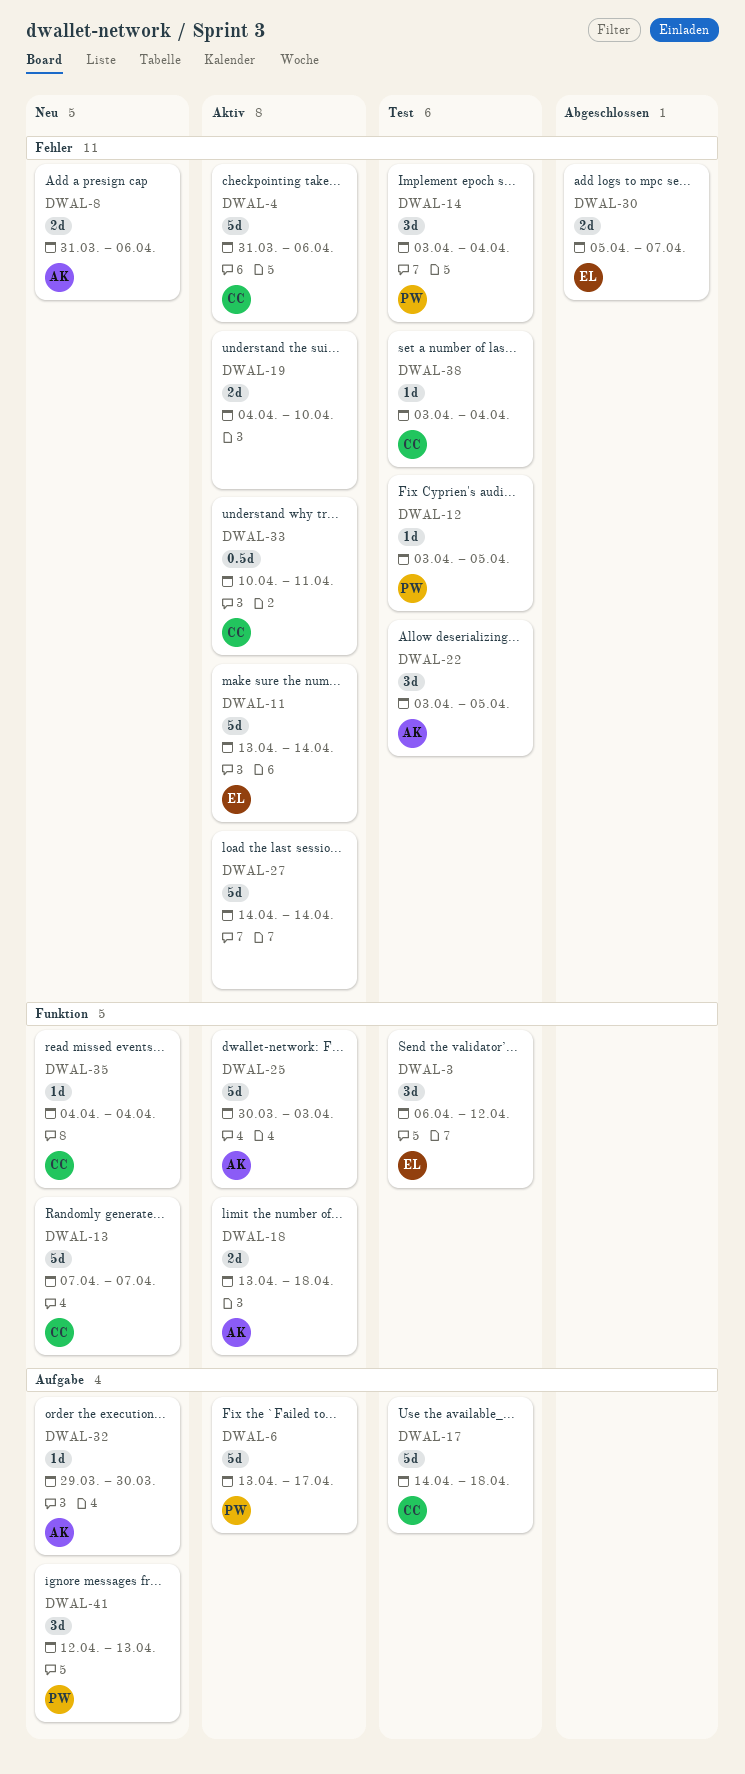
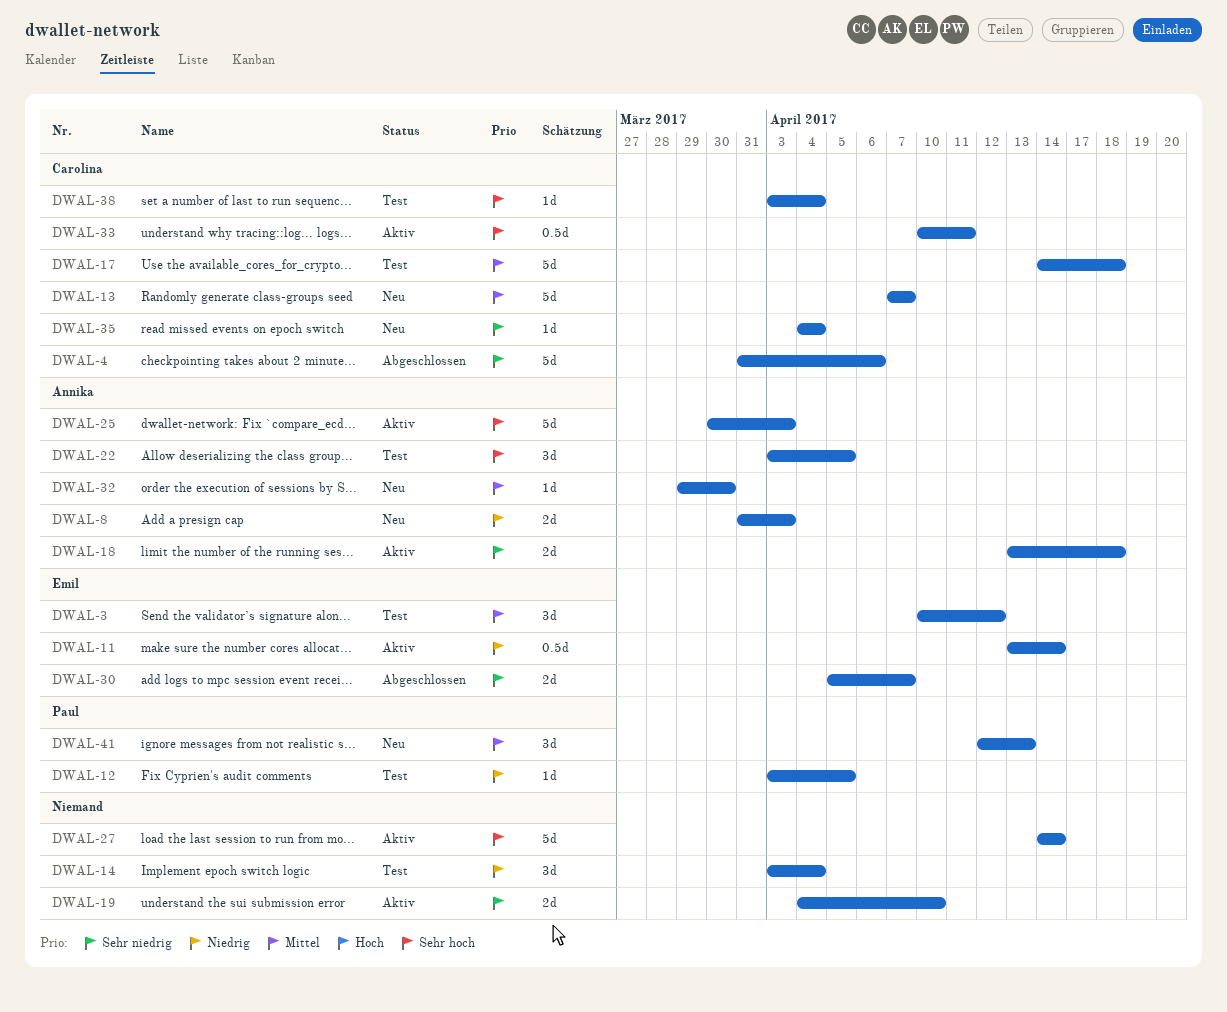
DWAL-3, start: Apr 6 -> Apr 10
DWAL-4, status: Aktiv -> Abgeschlossen
DWAL-6: present -> none
DWAL-8, due: Apr 6 -> Apr 3
DWAL-11, estimate: 5d -> 0.5d
DWAL-14, owner: Paul -> none

